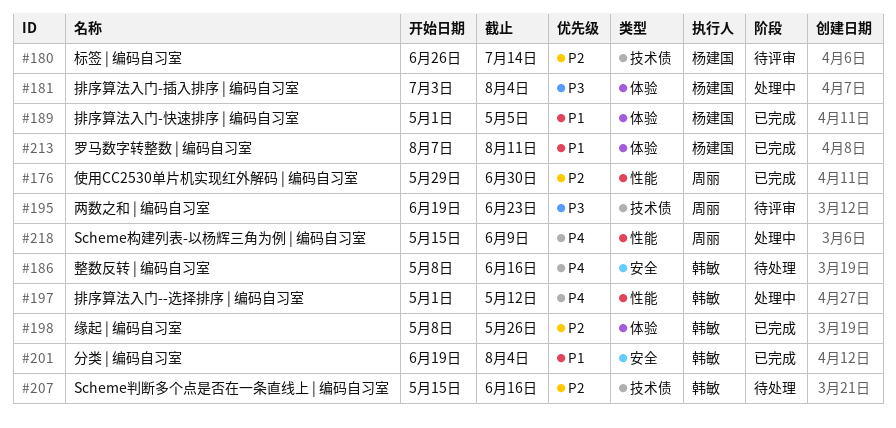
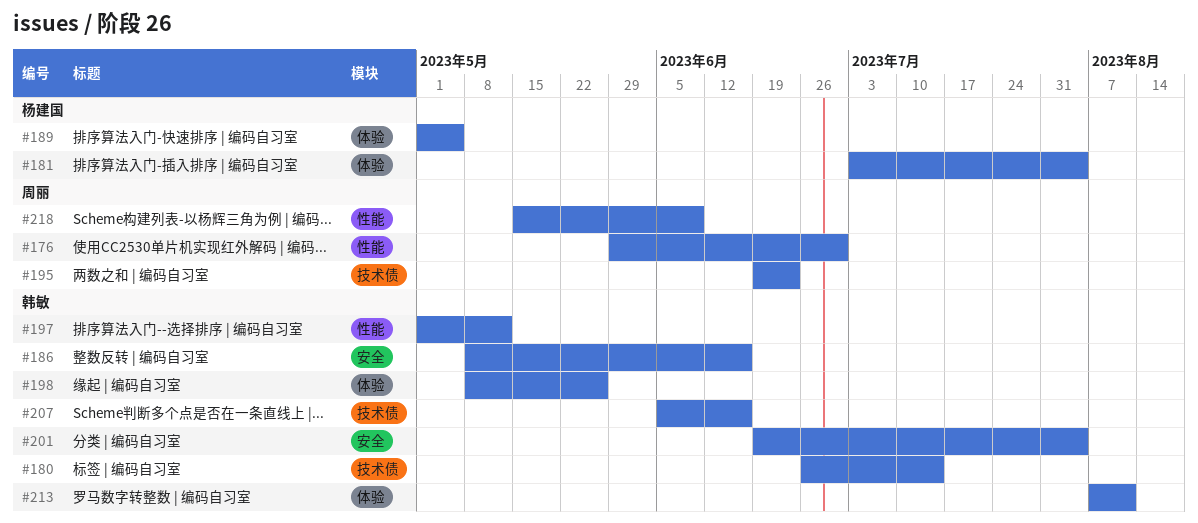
#180, owner: 杨建国 -> 韩敏
#207, start: May 15 -> Jun 5
#213, owner: 杨建国 -> 韩敏

